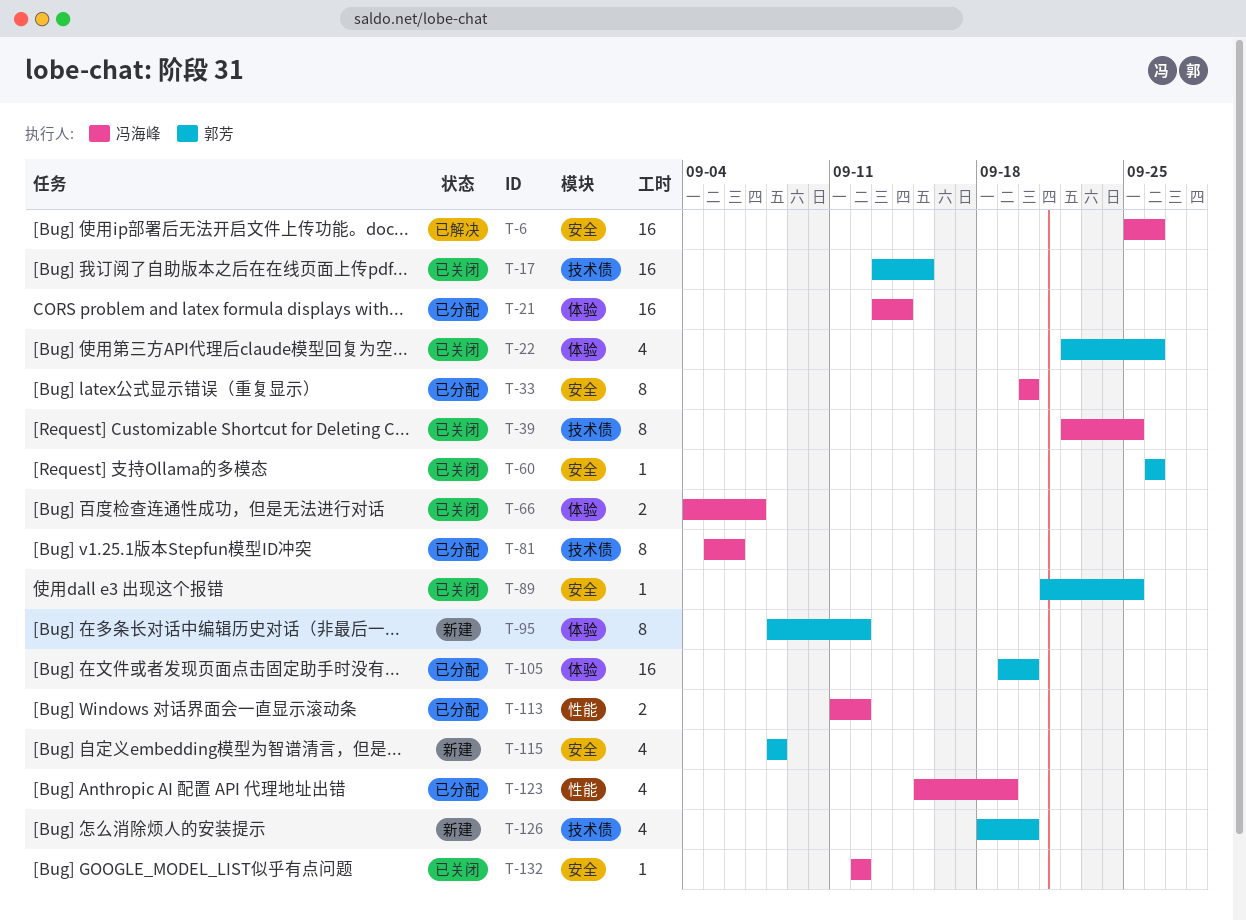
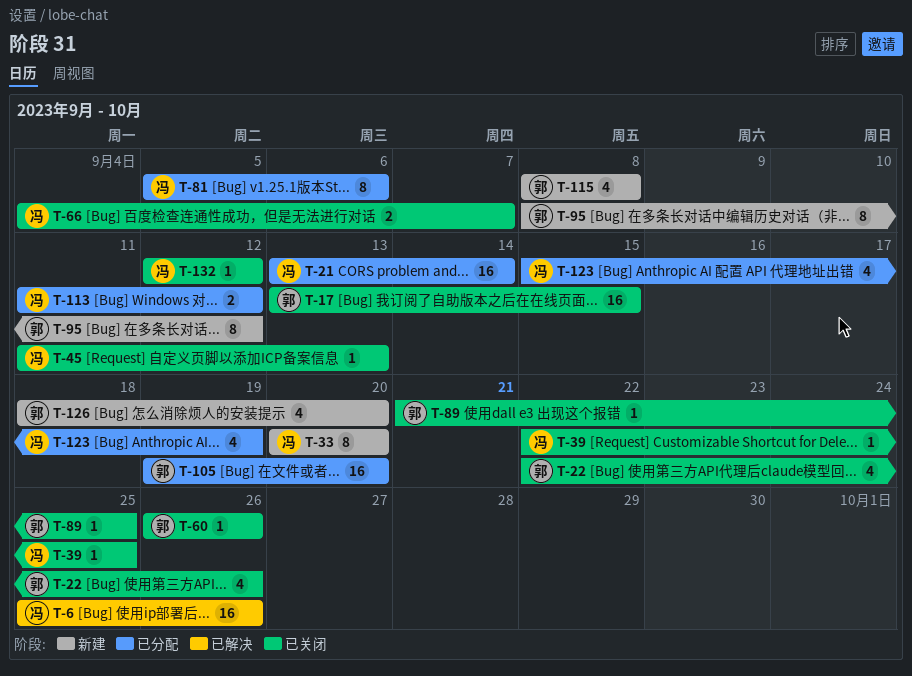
T-33, status: 已分配 -> 新建
T-39, estimate: 8 -> 1
T-45: none -> present

